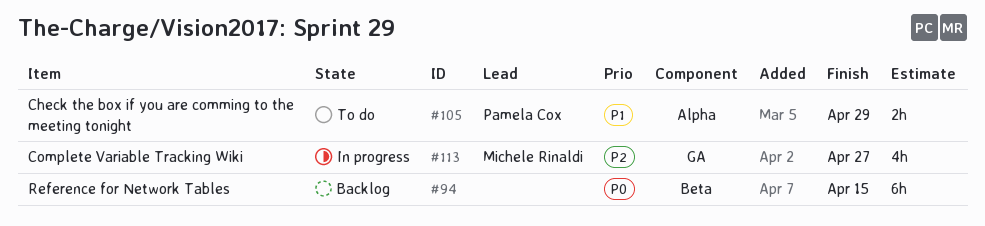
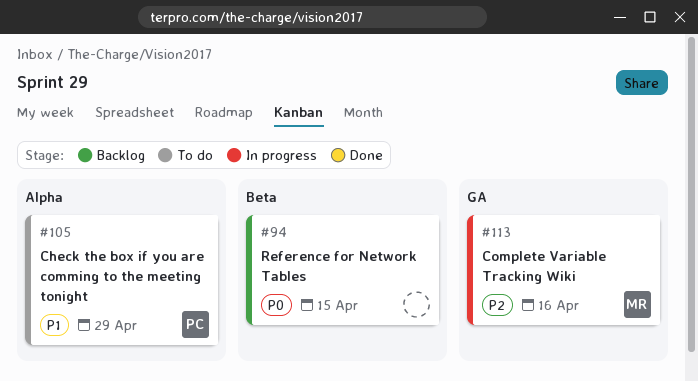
#113, due: Apr 27 -> Apr 16

